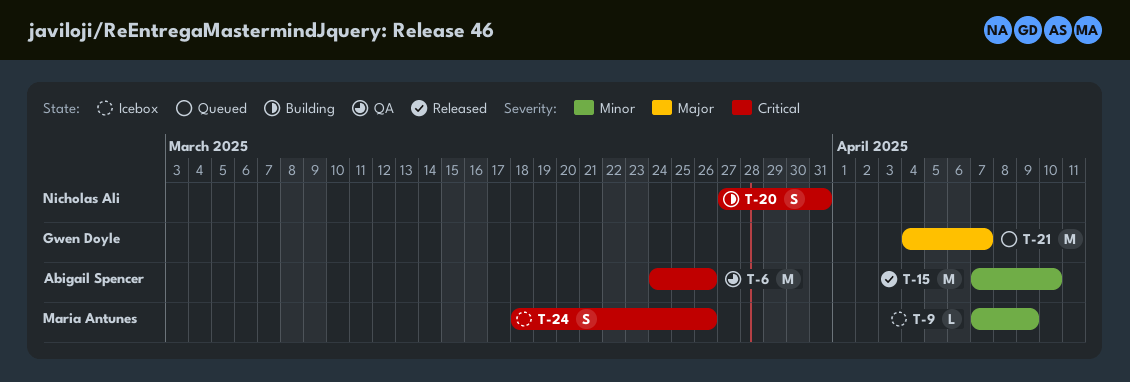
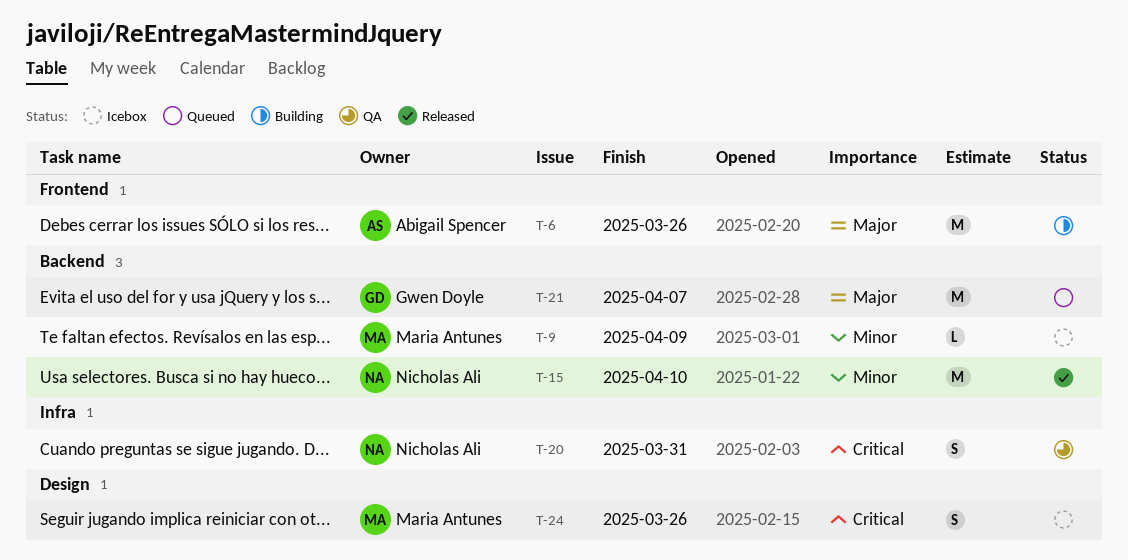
T-6, status: QA -> Building
T-6, priority: Critical -> Major
T-15, owner: Abigail Spencer -> Nicholas Ali
T-20, status: Building -> QA

